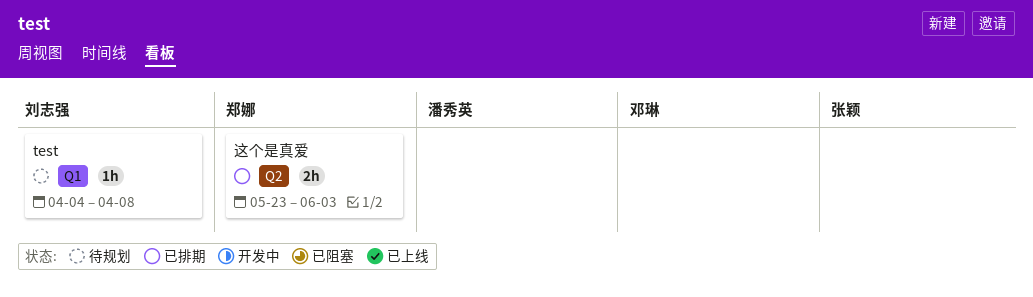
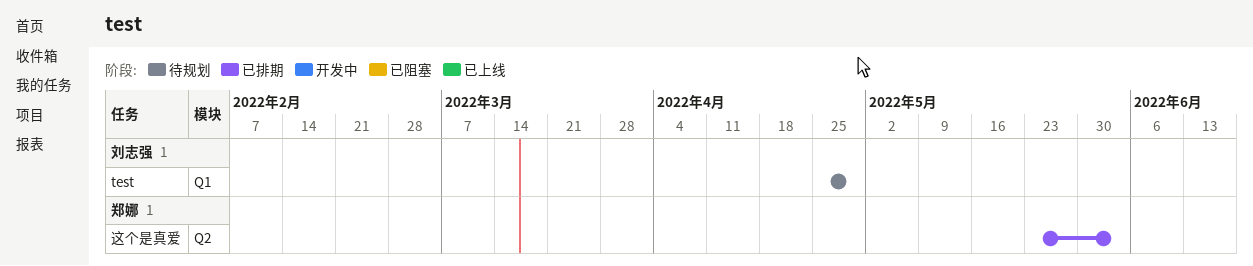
test, start: Apr 4 -> Apr 25
test, due: Apr 8 -> Apr 29

